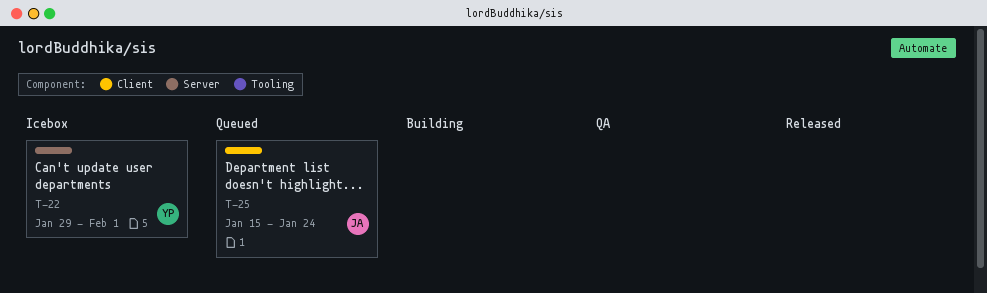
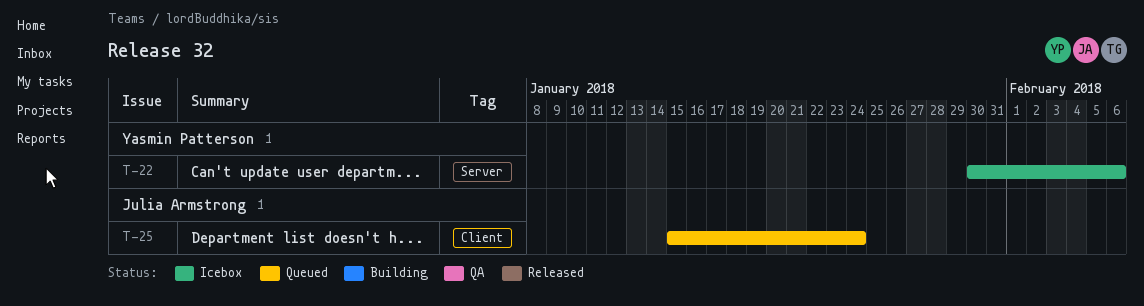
T-22, start: Jan 29 -> Jan 30
T-22, due: Feb 1 -> Feb 6

